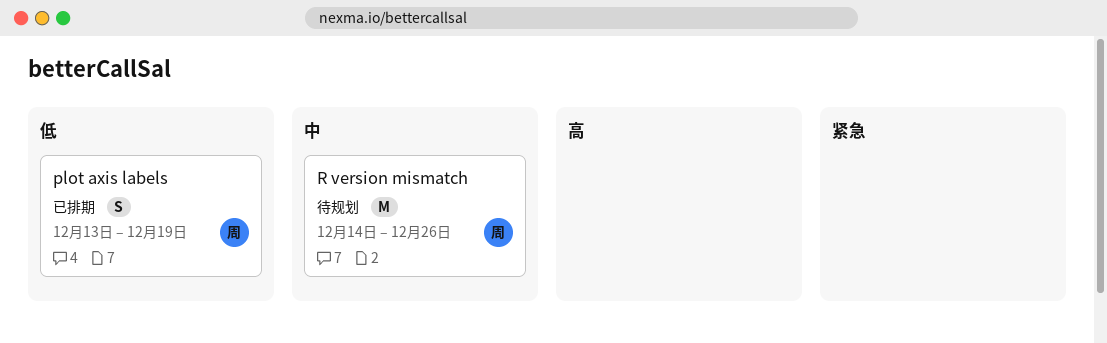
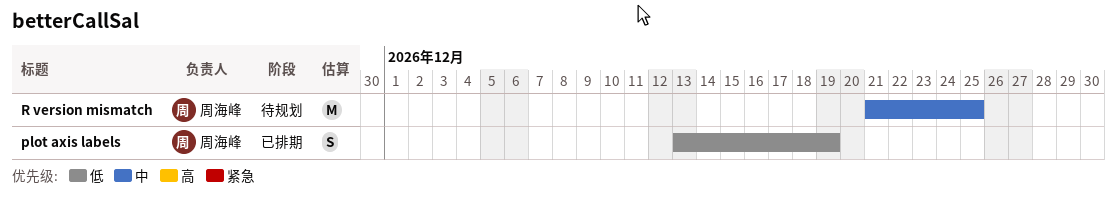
R version mismatch, start: Dec 14 -> Dec 21
R version mismatch, due: Dec 26 -> Dec 25

